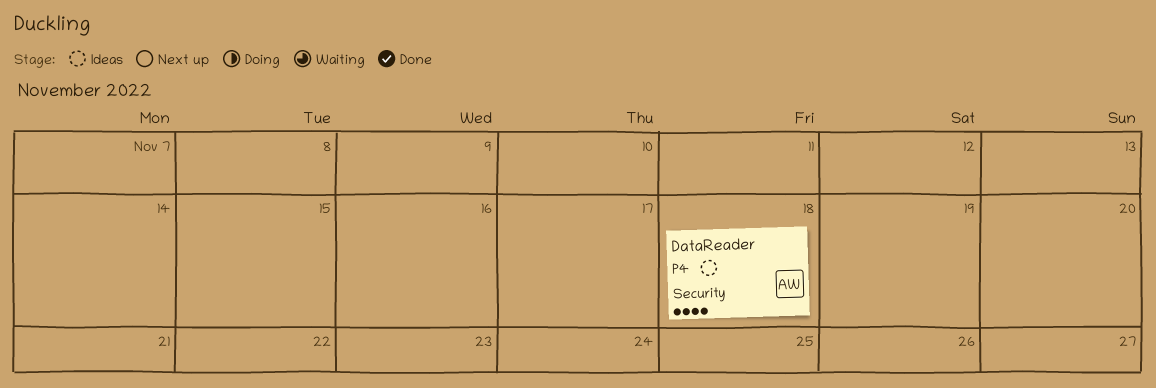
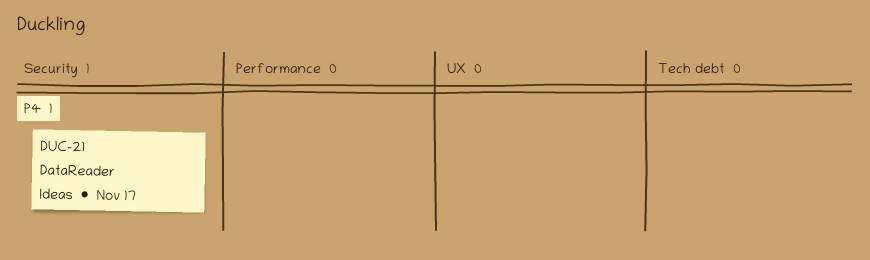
DataReader, estimate: 4 -> 1
DataReader, due: Nov 18 -> Nov 17

